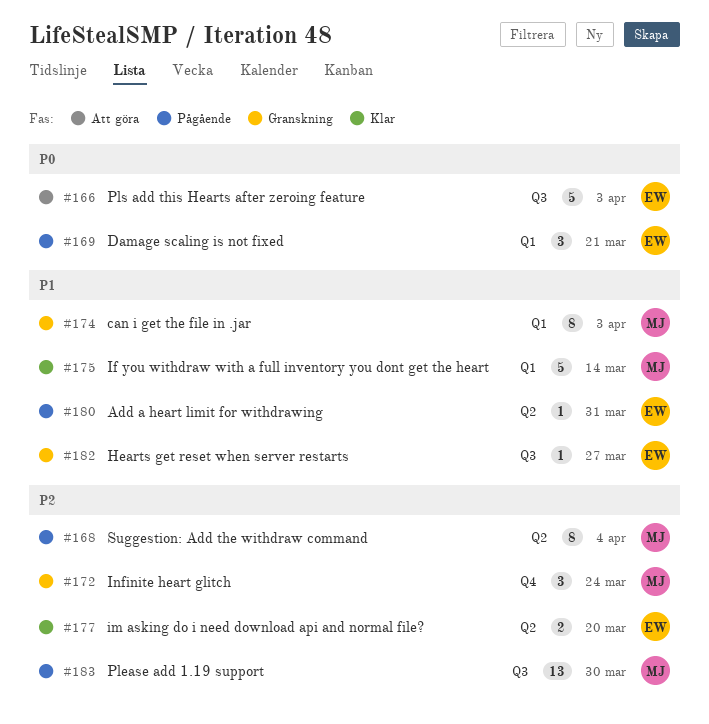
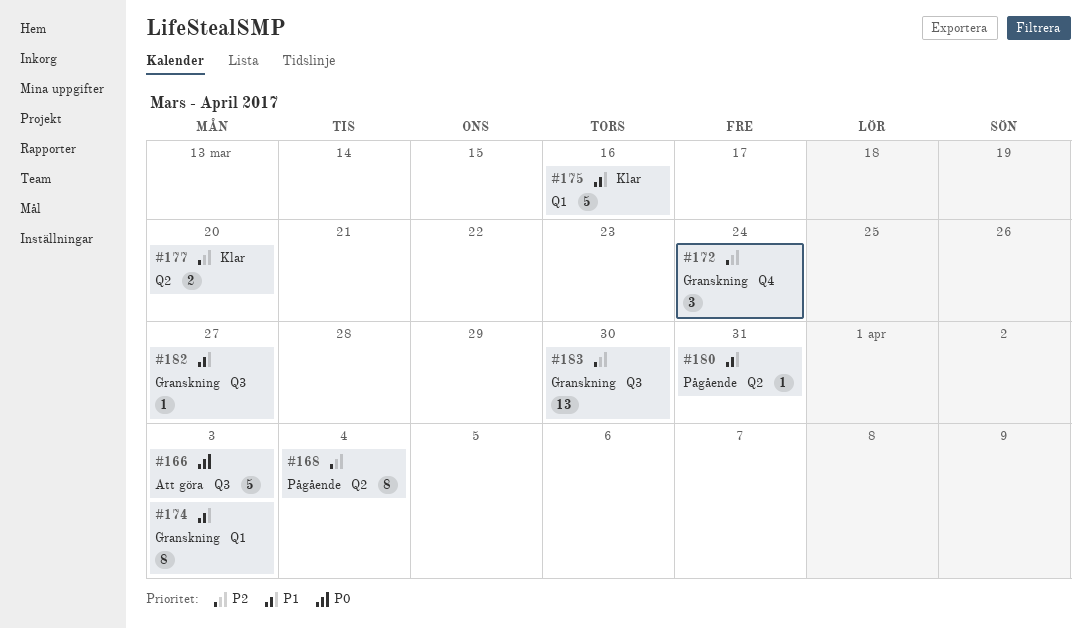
#169: present -> none
#175, due: Mar 14 -> Mar 16
#183, status: Pågående -> Granskning

